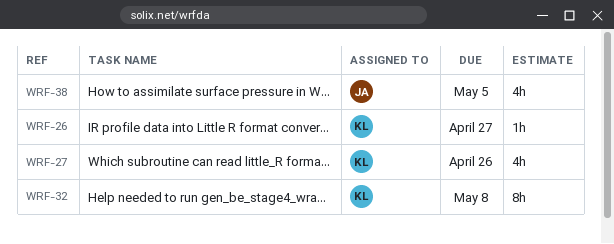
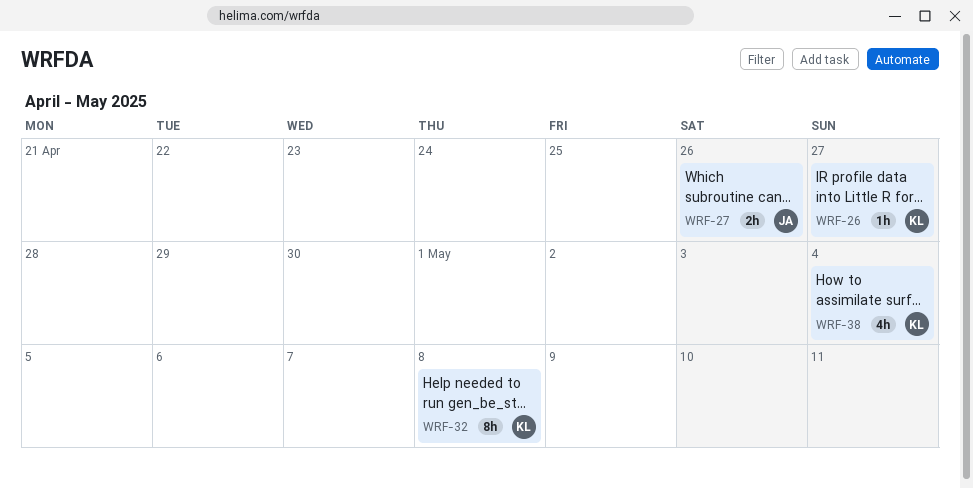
WRF-27, owner: KL -> JA
WRF-27, estimate: 4h -> 2h
WRF-38, owner: JA -> KL
WRF-38, due: May 5 -> May 4

